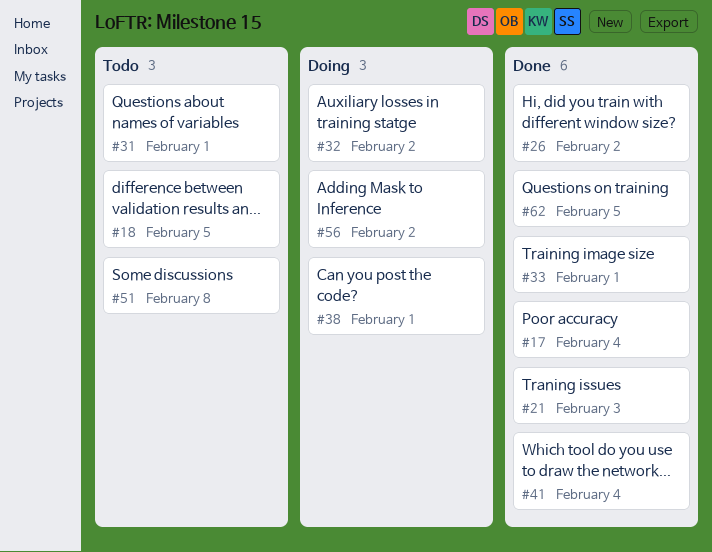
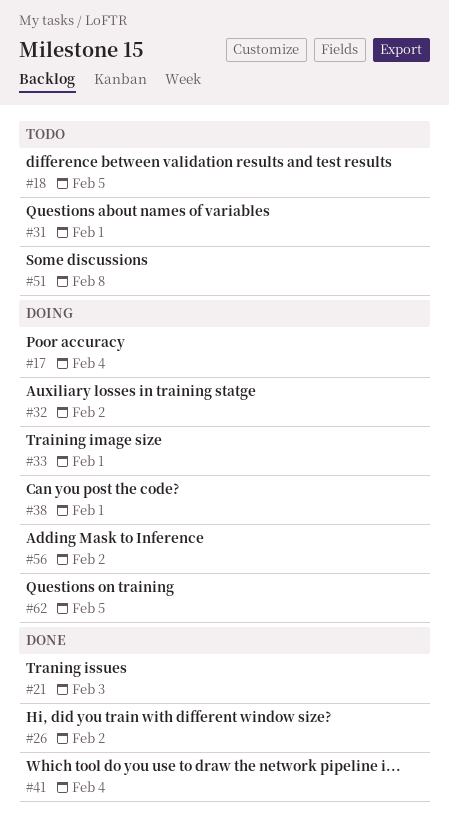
#17, status: Done -> Doing
#33, status: Done -> Doing
#62, status: Done -> Doing

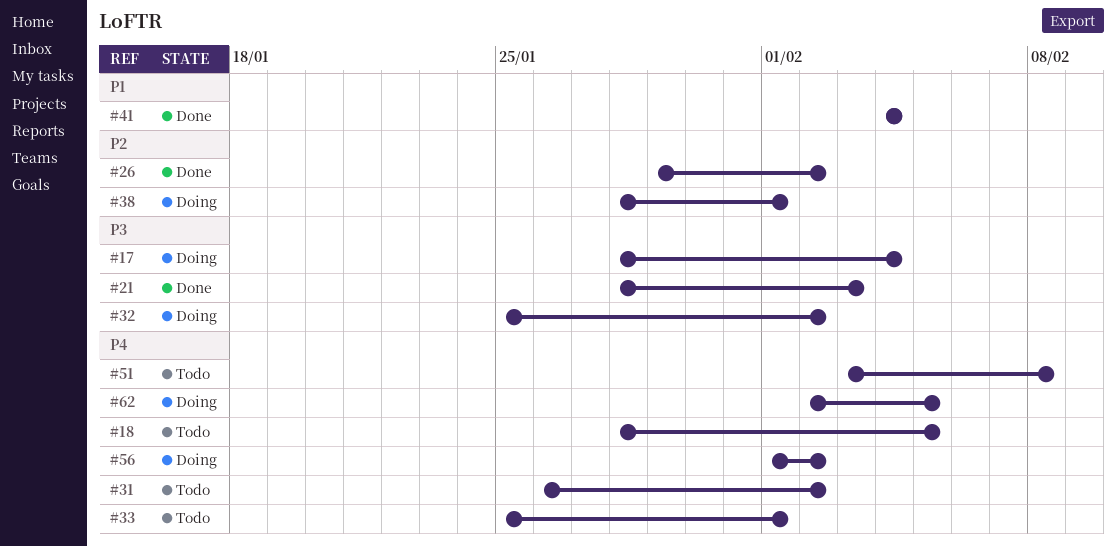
#31, due: Feb 1 -> Feb 2
#33, status: Doing -> Todo

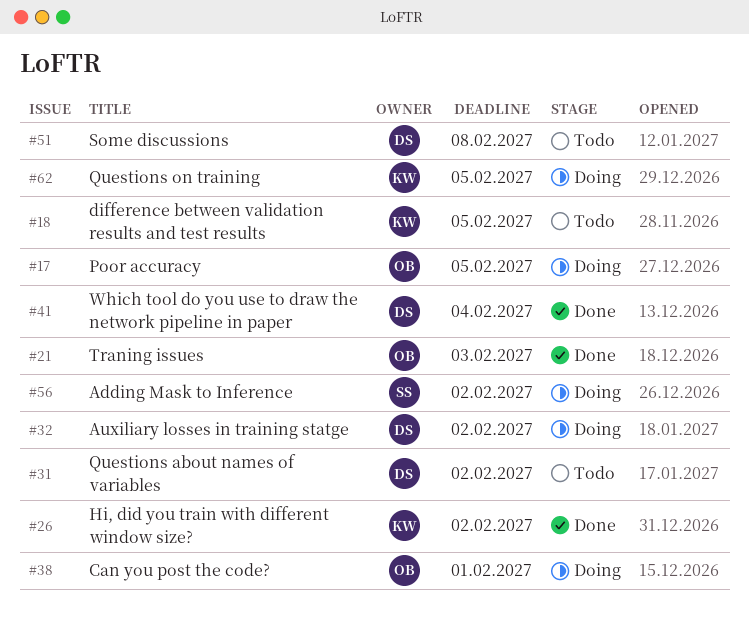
#17, due: Feb 4 -> Feb 5
#33: present -> none

